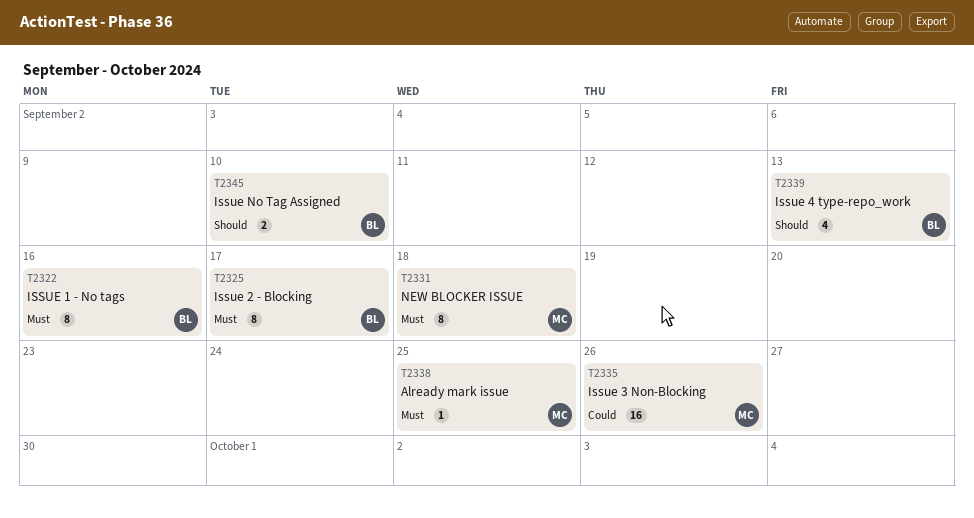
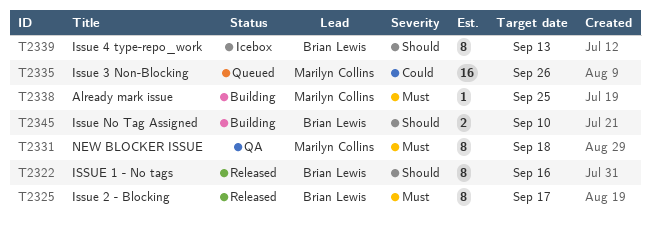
T2322, priority: Must -> Should
T2339, estimate: 4 -> 8

